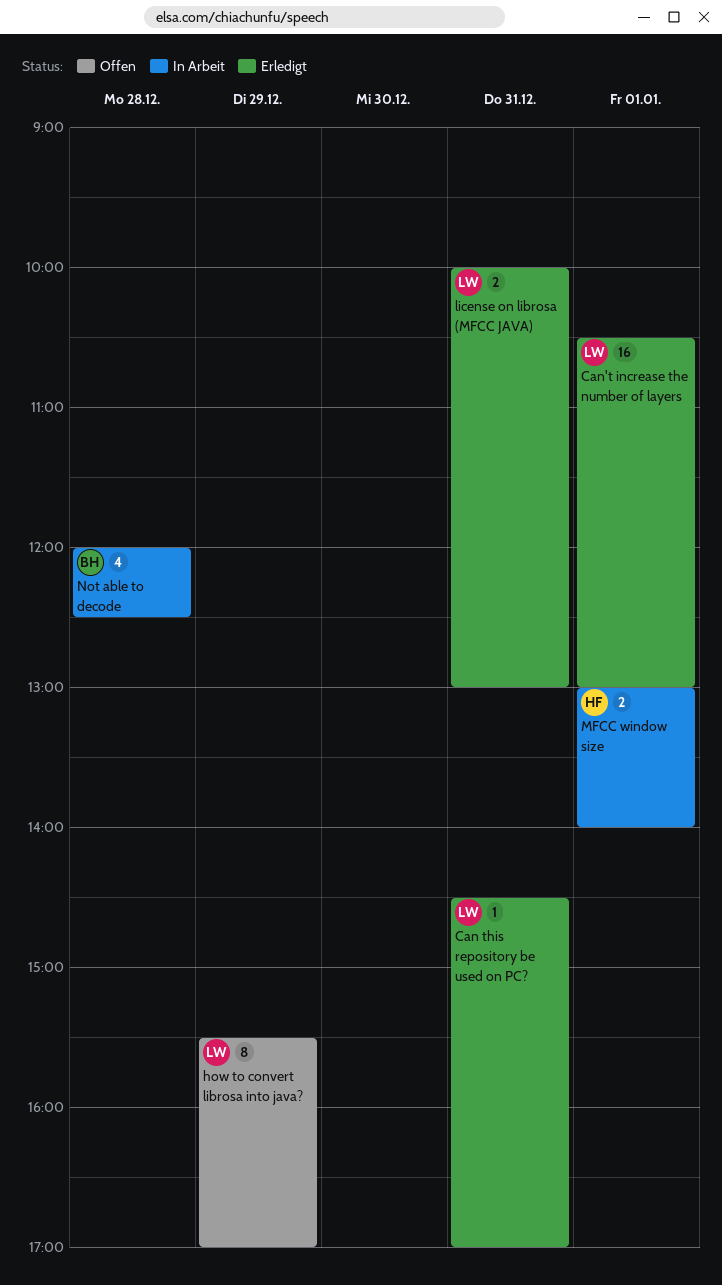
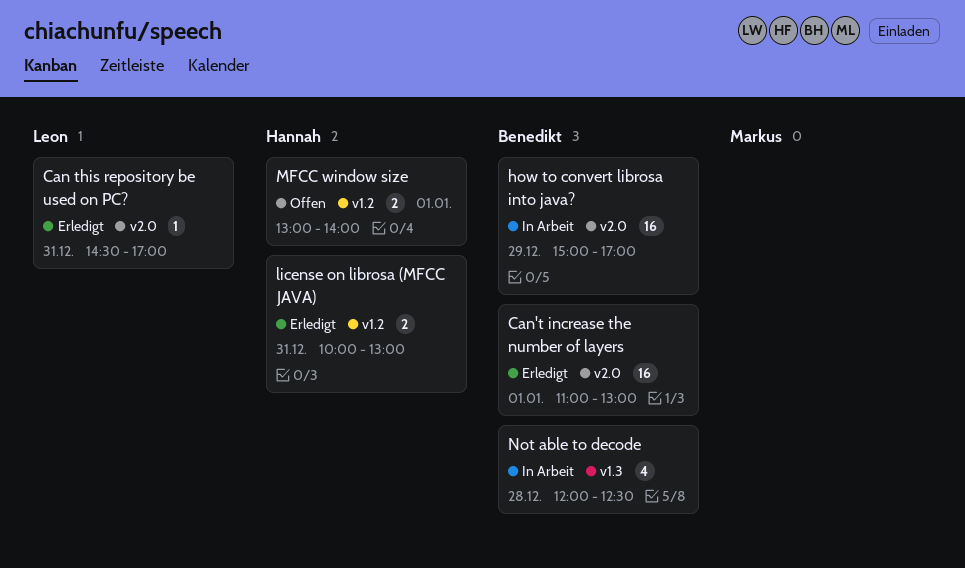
Can't increase the number of layers, owner: Leon -> Benedikt
Can't increase the number of layers, begins: 10:30 -> 11:00
how to convert librosa into java?, status: Offen -> In Arbeit
how to convert librosa into java?, owner: Leon -> Benedikt
how to convert librosa into java?, estimate: 8 -> 16
how to convert librosa into java?, begins: 15:30 -> 15:00
license on librosa (MFCC JAVA), owner: Leon -> Hannah
MFCC window size, status: In Arbeit -> Offen

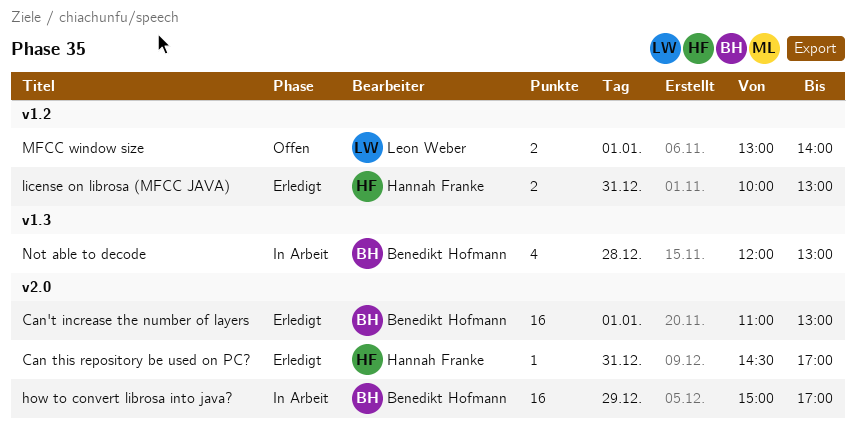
Can this repository be used on PC?, owner: Leon Weber -> Hannah Franke
MFCC window size, owner: Hannah Franke -> Leon Weber
Not able to decode, ends: 12:30 -> 13:00

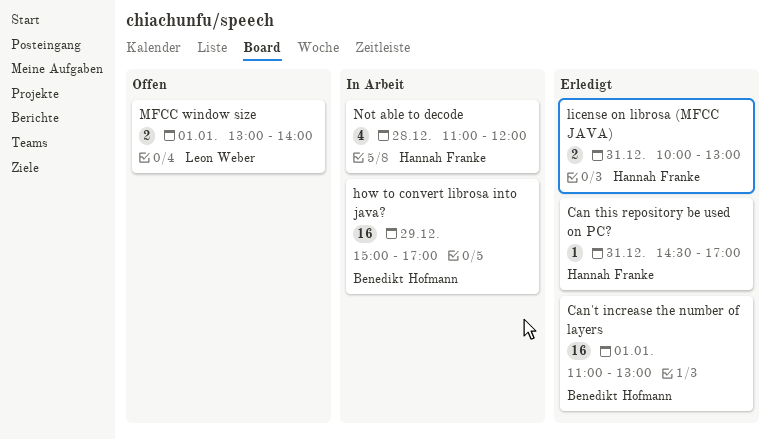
Not able to decode, owner: Benedikt Hofmann -> Hannah Franke
Not able to decode, begins: 12:00 -> 11:00
Not able to decode, ends: 13:00 -> 12:00

